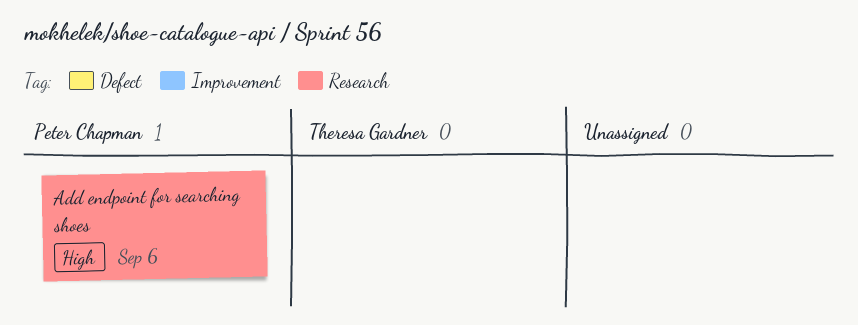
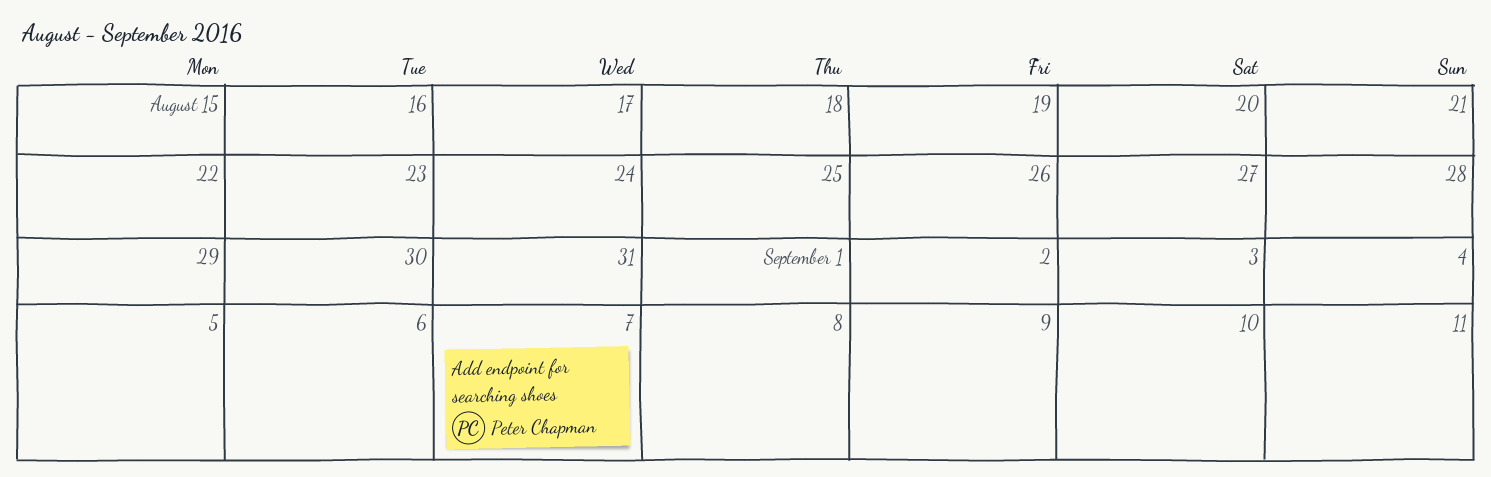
Add endpoint for searching shoes, due: Sep 6 -> Sep 7

